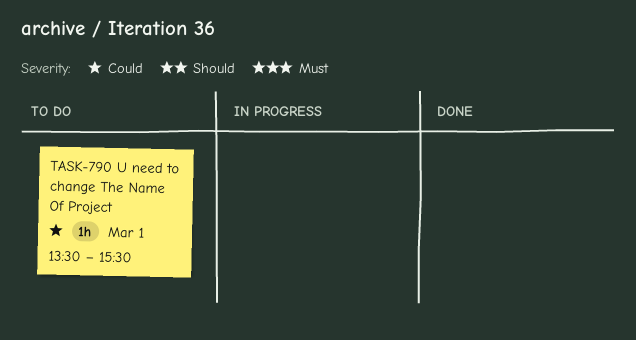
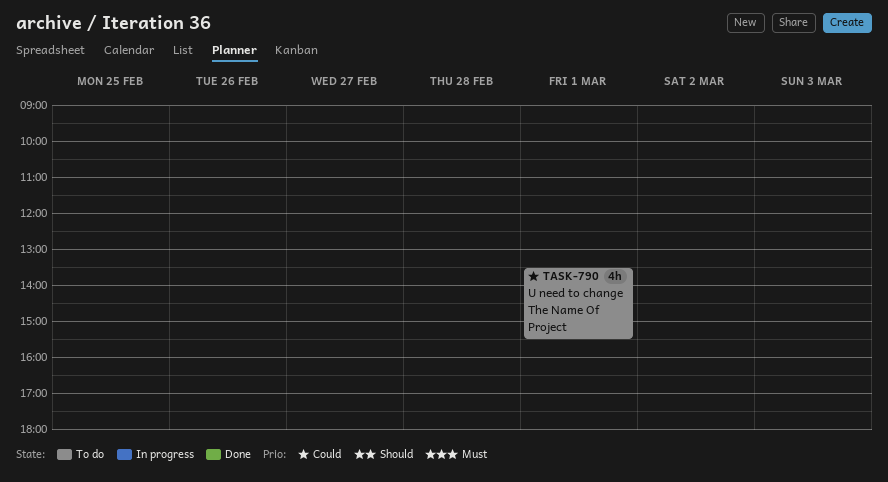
TASK-790, estimate: 1h -> 4h

